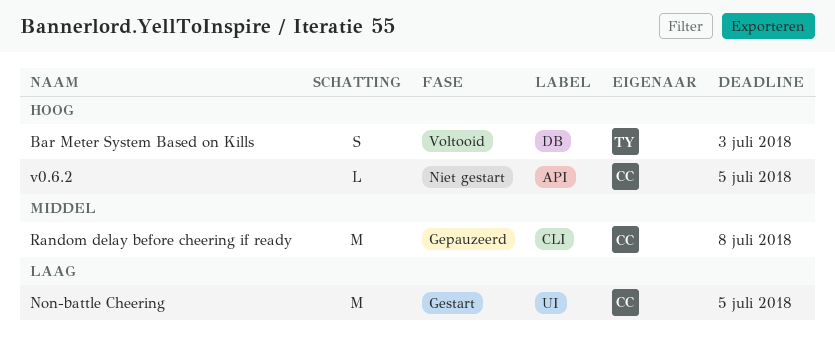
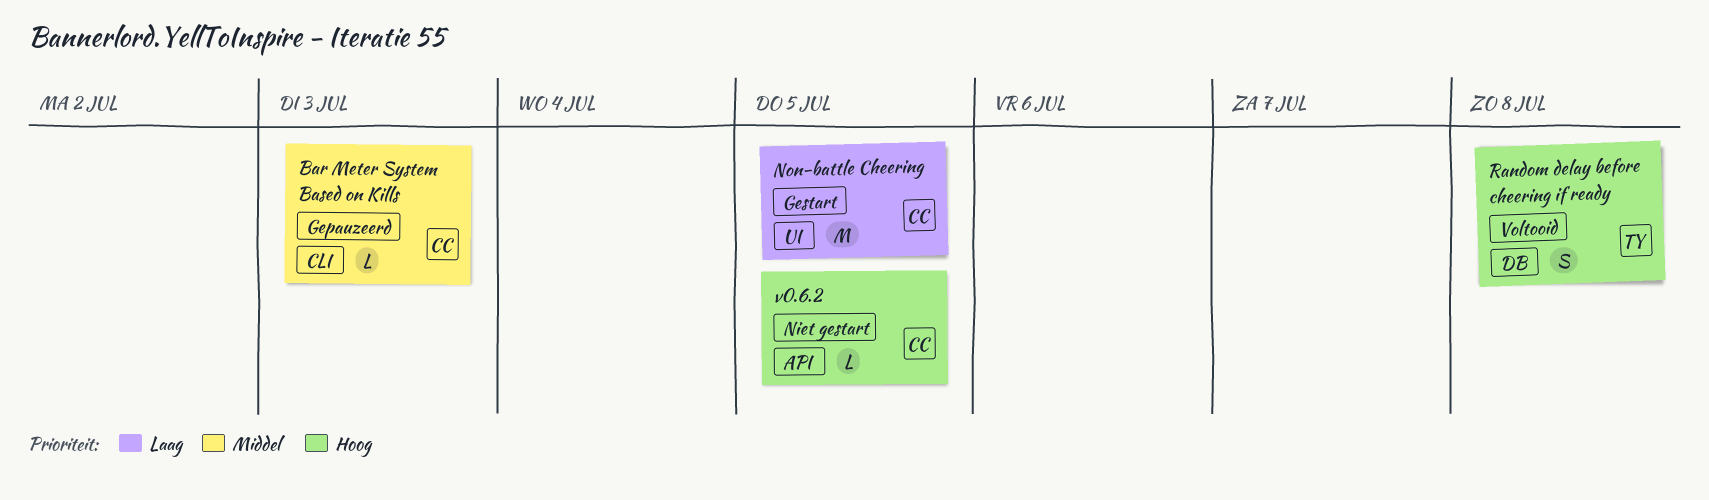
Bar Meter System Based on Kills, status: Voltooid -> Gepauzeerd
Bar Meter System Based on Kills, owner: TY -> CC
Bar Meter System Based on Kills, priority: Hoog -> Middel
Bar Meter System Based on Kills, label: DB -> CLI
Bar Meter System Based on Kills, estimate: S -> L
Random delay before cheering if ready, status: Gepauzeerd -> Voltooid
Random delay before cheering if ready, owner: CC -> TY
Random delay before cheering if ready, priority: Middel -> Hoog
Random delay before cheering if ready, label: CLI -> DB
Random delay before cheering if ready, estimate: M -> S

